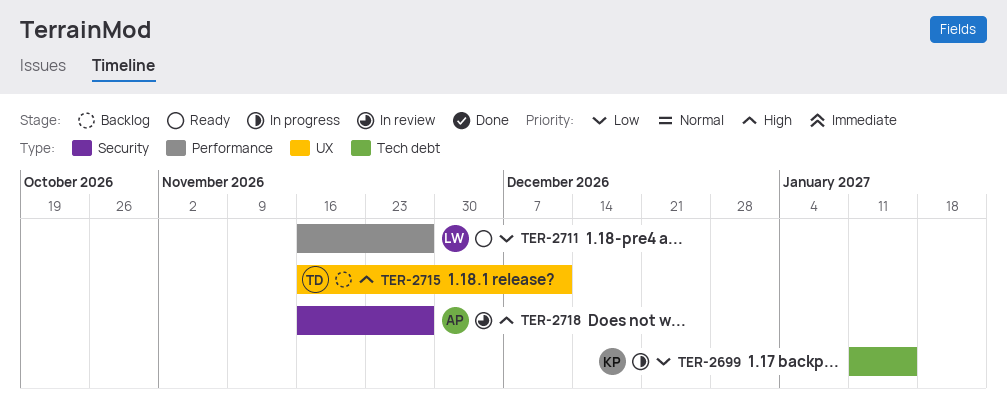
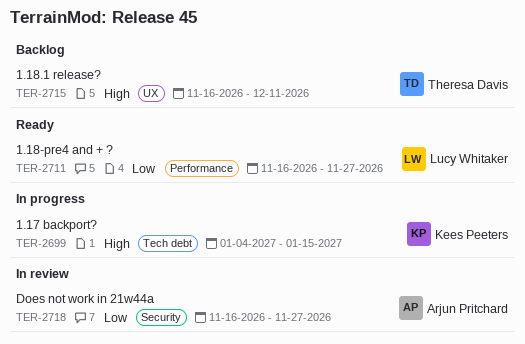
TER-2699, priority: Low -> High
TER-2699, start: Jan 11 -> Jan 4
TER-2718, priority: High -> Low

